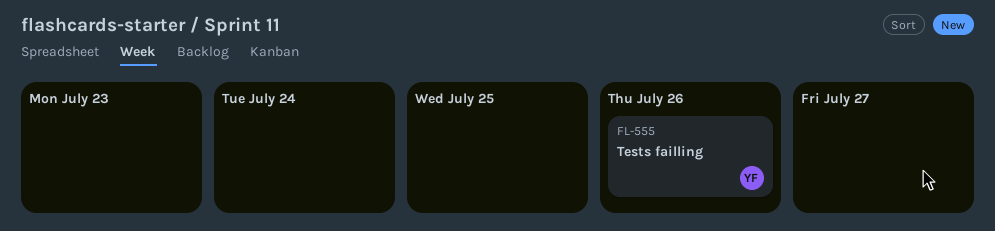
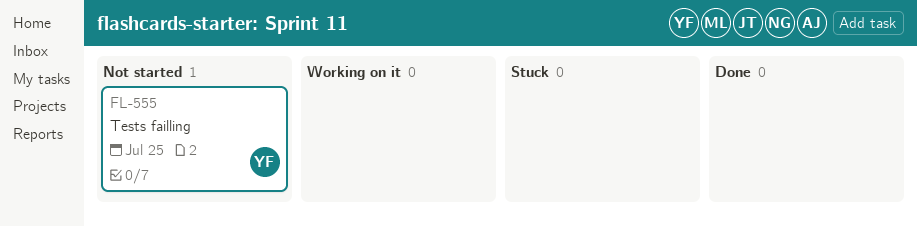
FL-555, due: Jul 26 -> Jul 25

